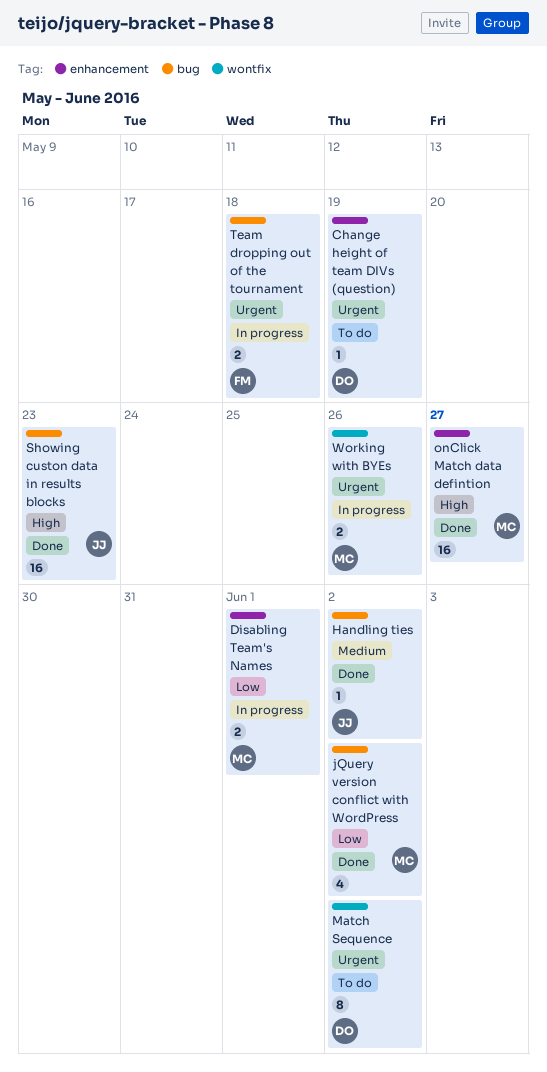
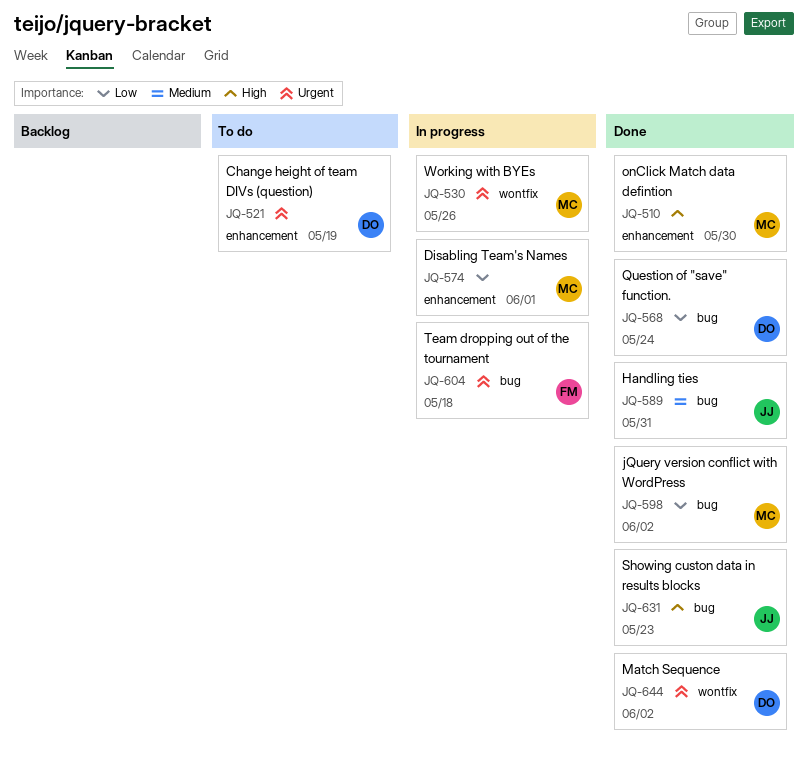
Handling ties, due: Jun 2 -> May 31
Match Sequence, status: To do -> Done
onClick Match data defintion, due: May 27 -> May 30
Question of "save" function.: none -> present

